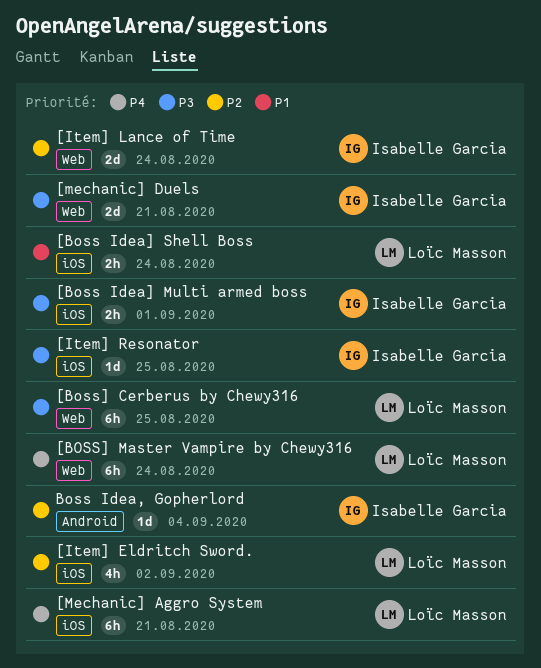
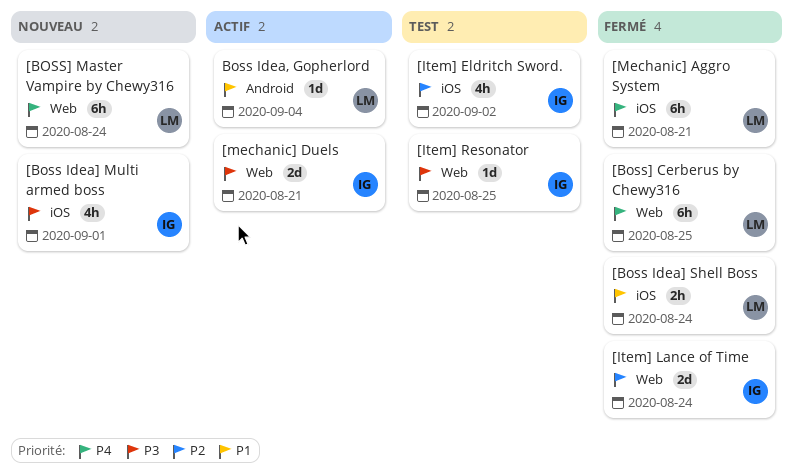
[Boss Idea] Multi armed boss, estimate: 2h -> 4h
[Boss] Cerberus by Chewy316, priority: P3 -> P4
[Item] Eldritch Sword., owner: Loïc Masson -> Isabelle Garcia
[Item] Resonator, label: iOS -> Web
Boss Idea, Gopherlord, owner: Isabelle Garcia -> Loïc Masson
Boss Idea, Gopherlord, priority: P2 -> P1

